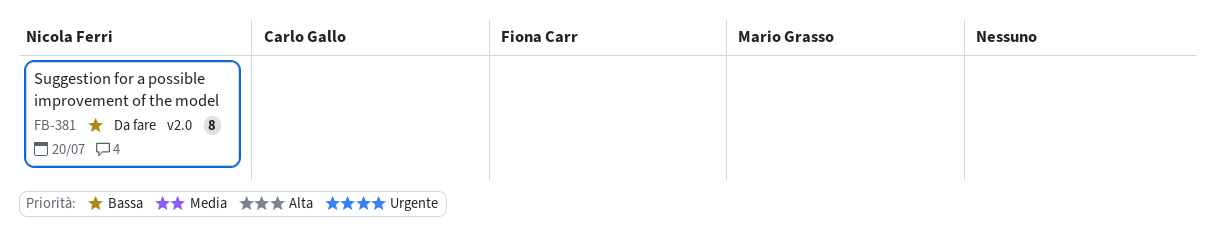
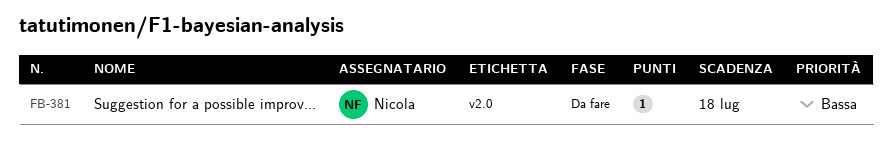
FB-381, estimate: 8 -> 1
FB-381, due: Jul 20 -> Jul 18

